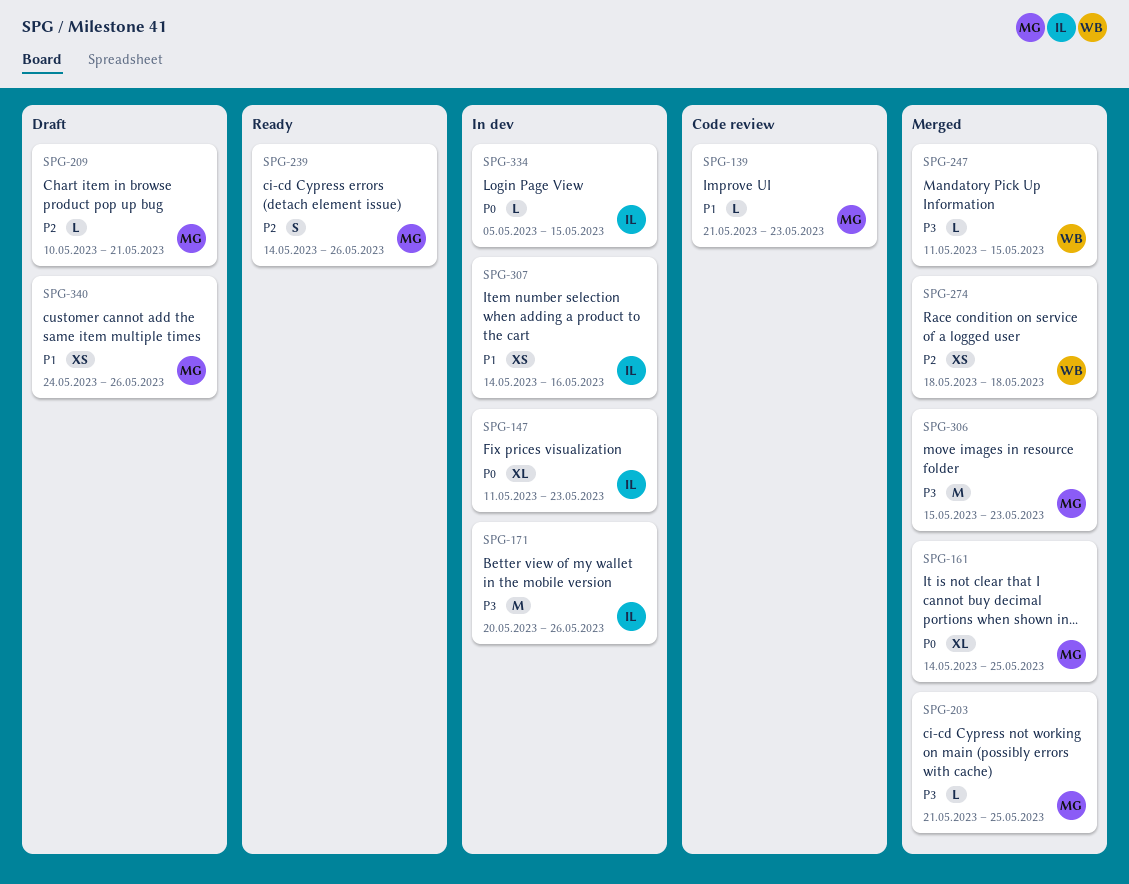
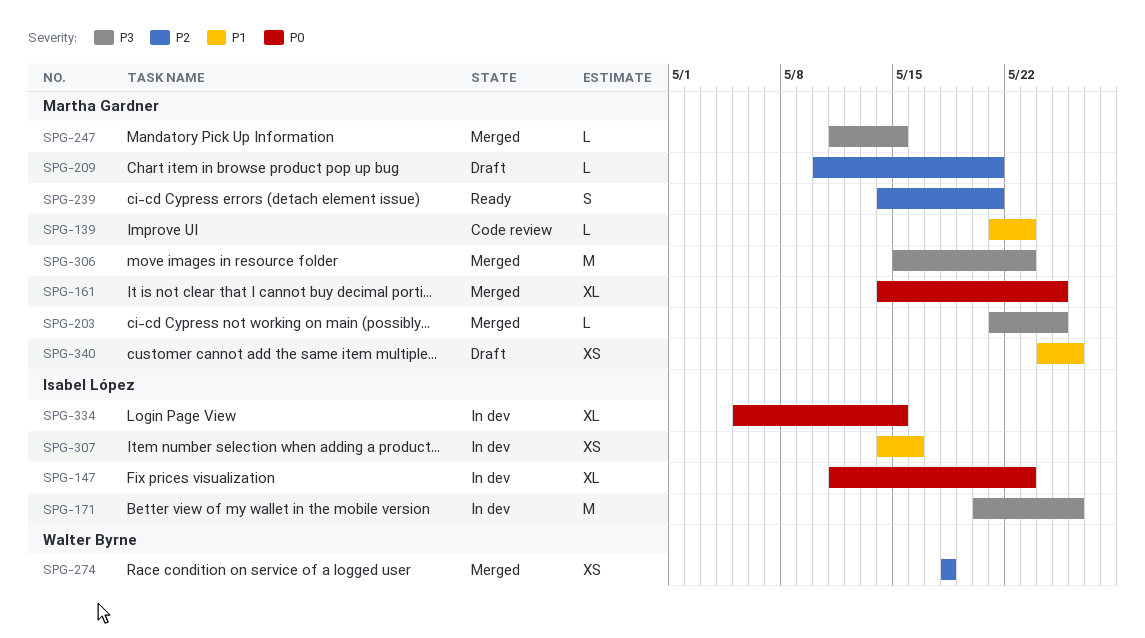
SPG-239, due: May 26 -> May 21
SPG-247, owner: Walter Byrne -> Martha Gardner
SPG-334, estimate: L -> XL

